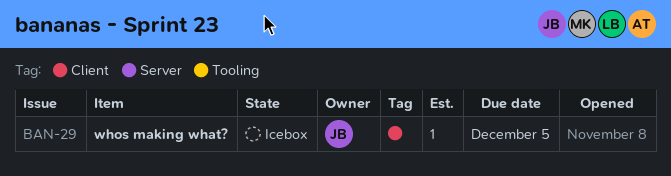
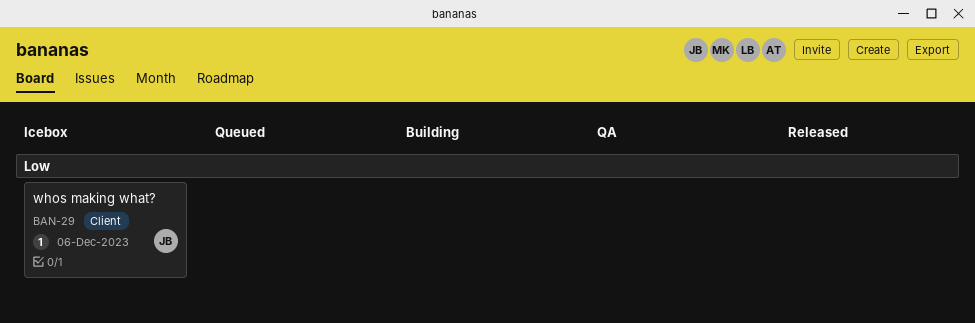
BAN-29, due: Dec 5 -> Dec 6

